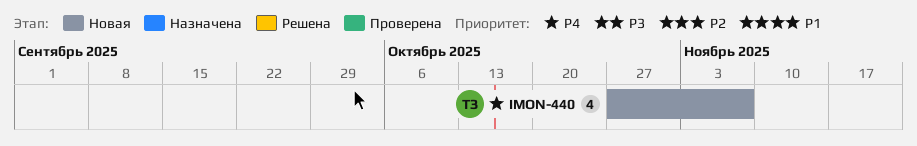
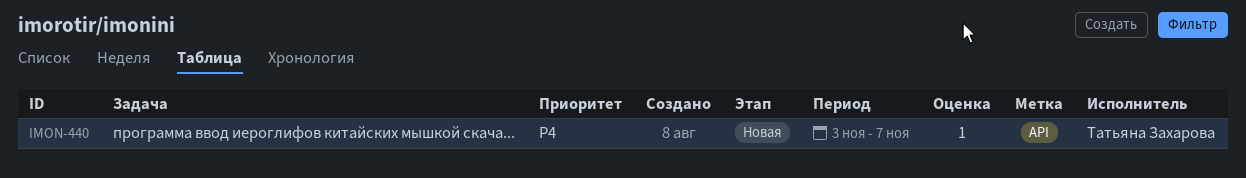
IMON-440, estimate: 4 -> 1
IMON-440, start: Oct 27 -> Nov 3

